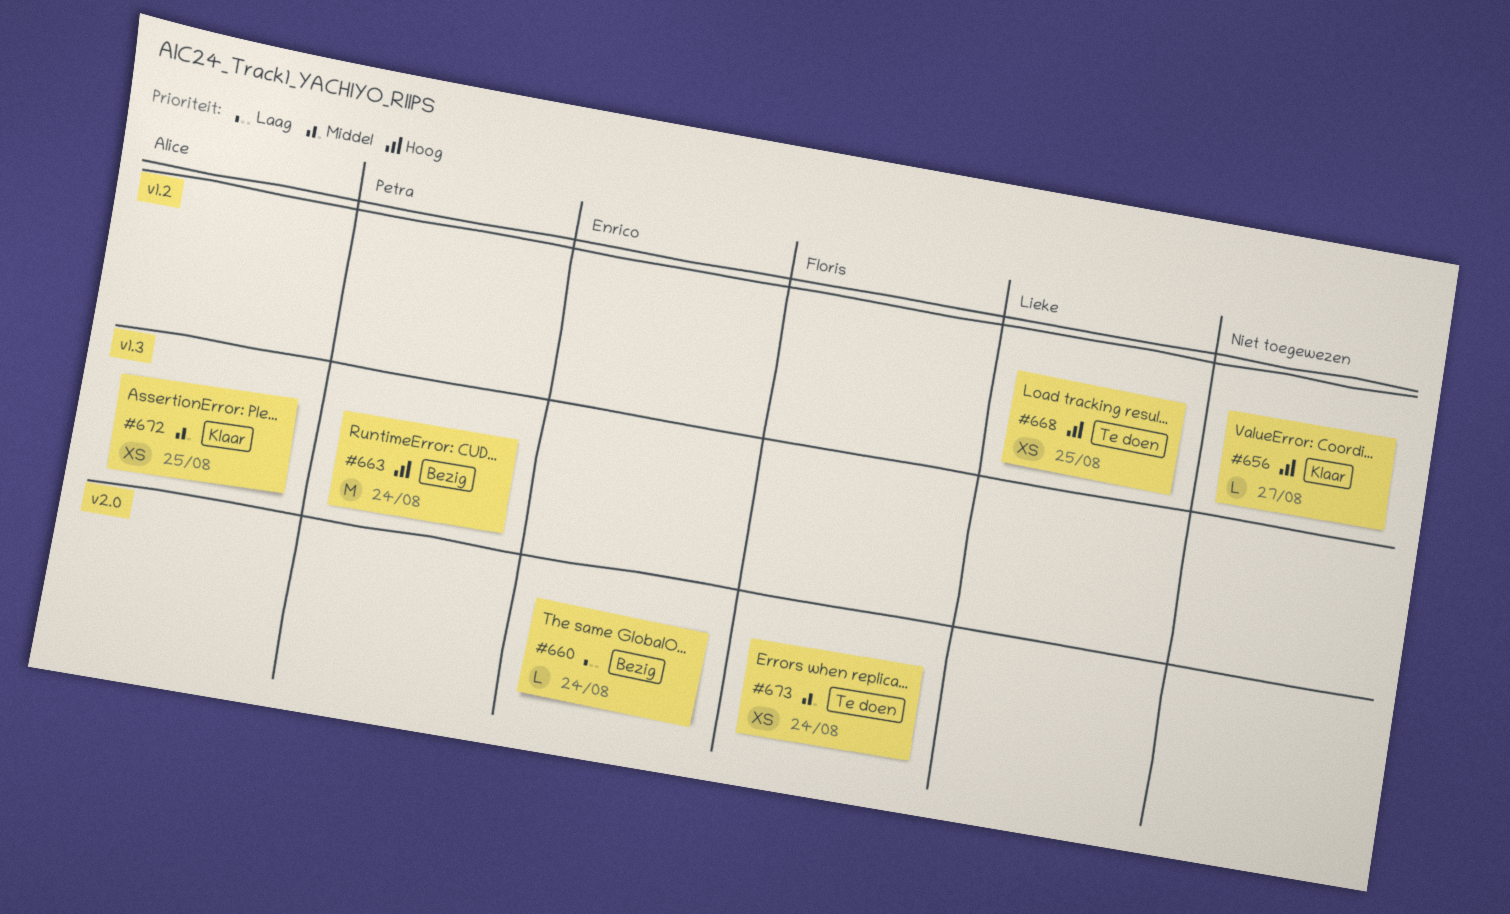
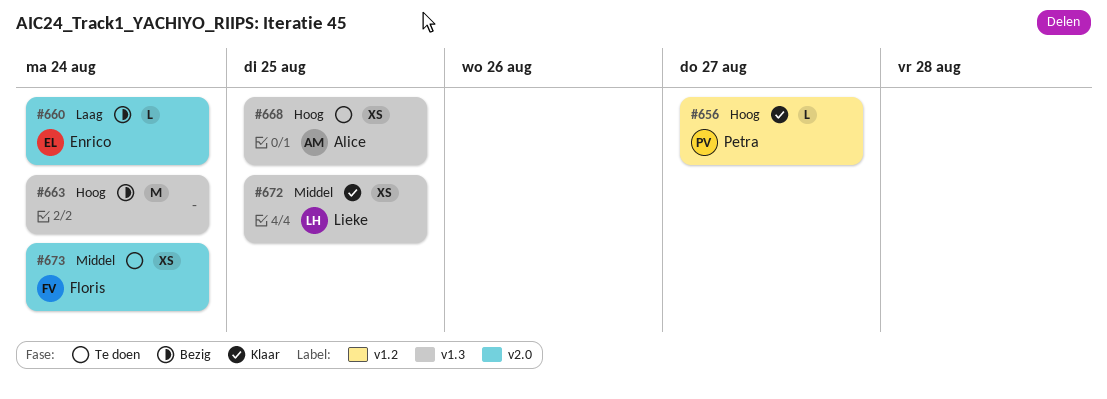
#656, owner: none -> Petra
#663, owner: Petra -> none
#668, owner: Lieke -> Alice
#668, label: v1.2 -> v1.3
#672, owner: Alice -> Lieke

